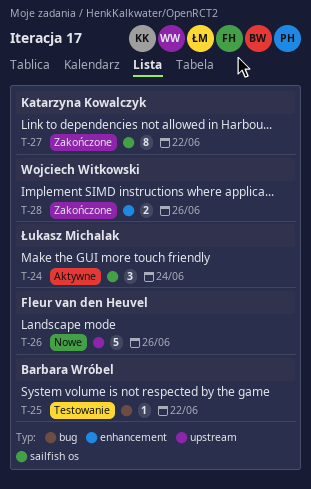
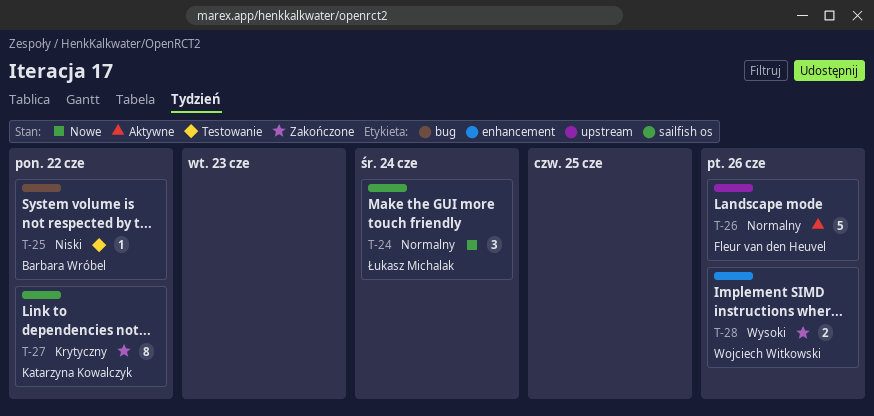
T-24, status: Aktywne -> Nowe
T-26, status: Nowe -> Aktywne

